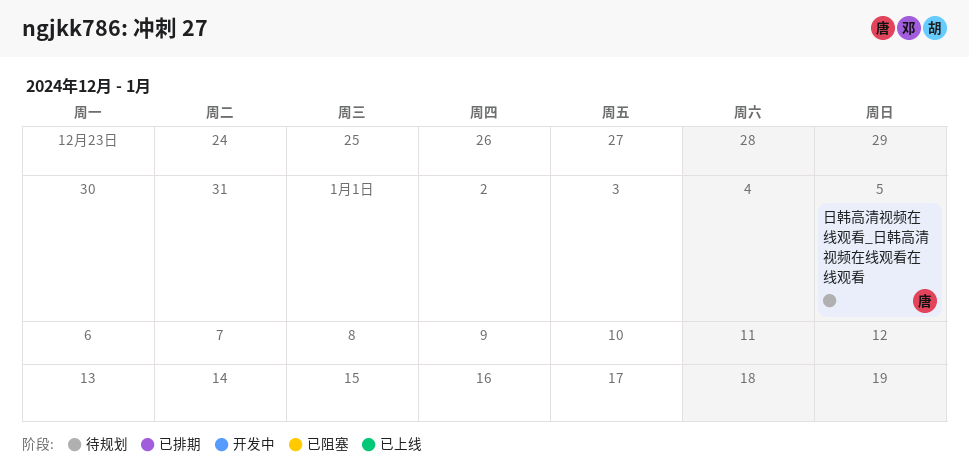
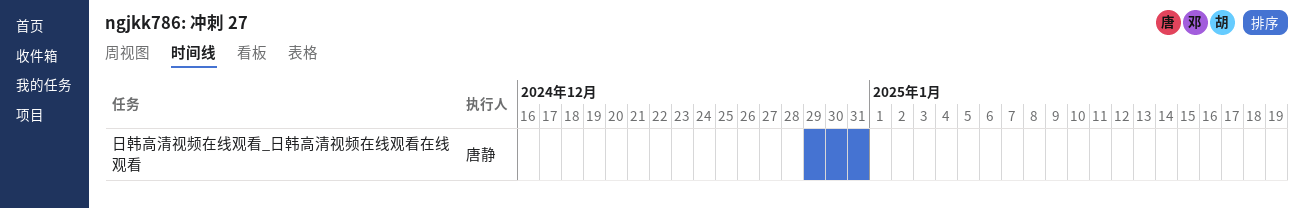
日韩高清视频在线观看_日韩高清视频在线观看在线观看, due: Jan 5 -> Dec 31

